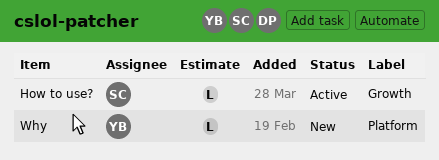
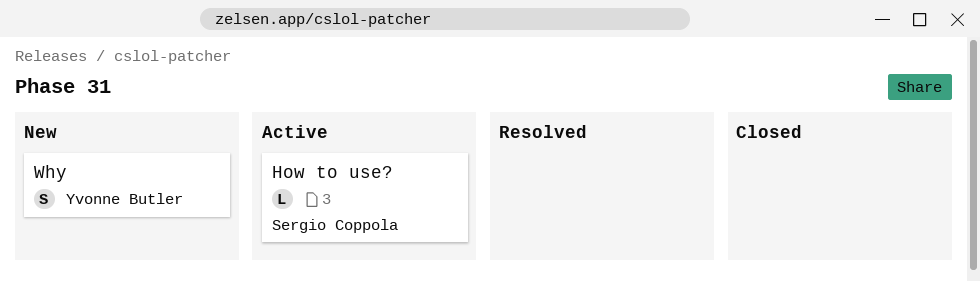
Why, estimate: L -> S

